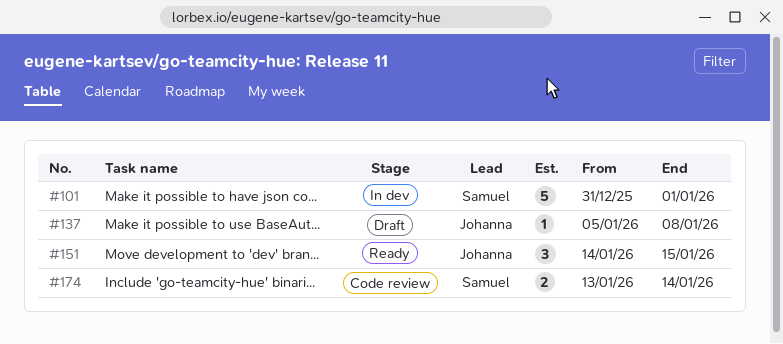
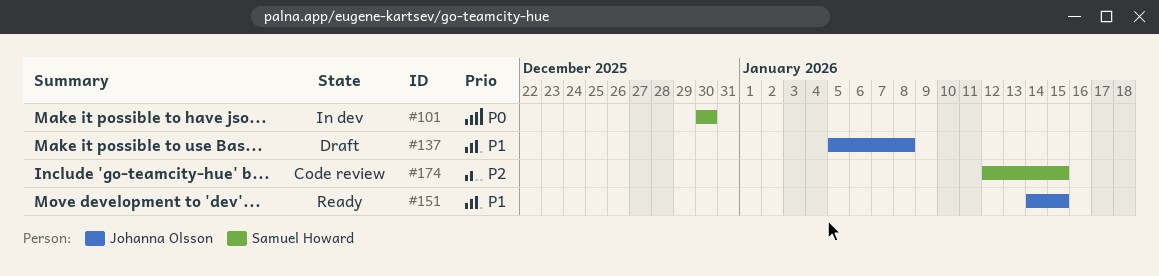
#101, start: Dec 31 -> Dec 30
#101, due: Jan 1 -> Dec 30
#174, start: Jan 13 -> Jan 12
#174, due: Jan 14 -> Jan 15

